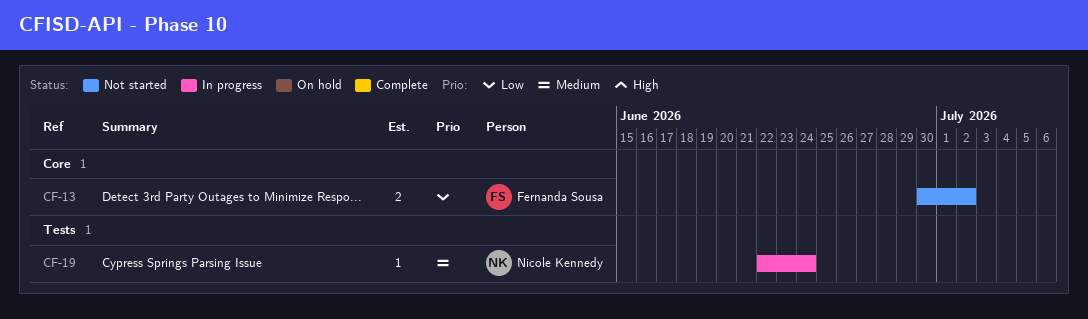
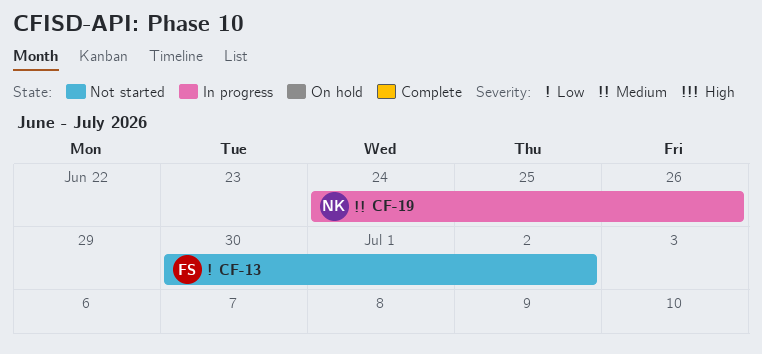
CF-19, start: Jun 22 -> Jun 24
CF-19, due: Jun 24 -> Jun 26

